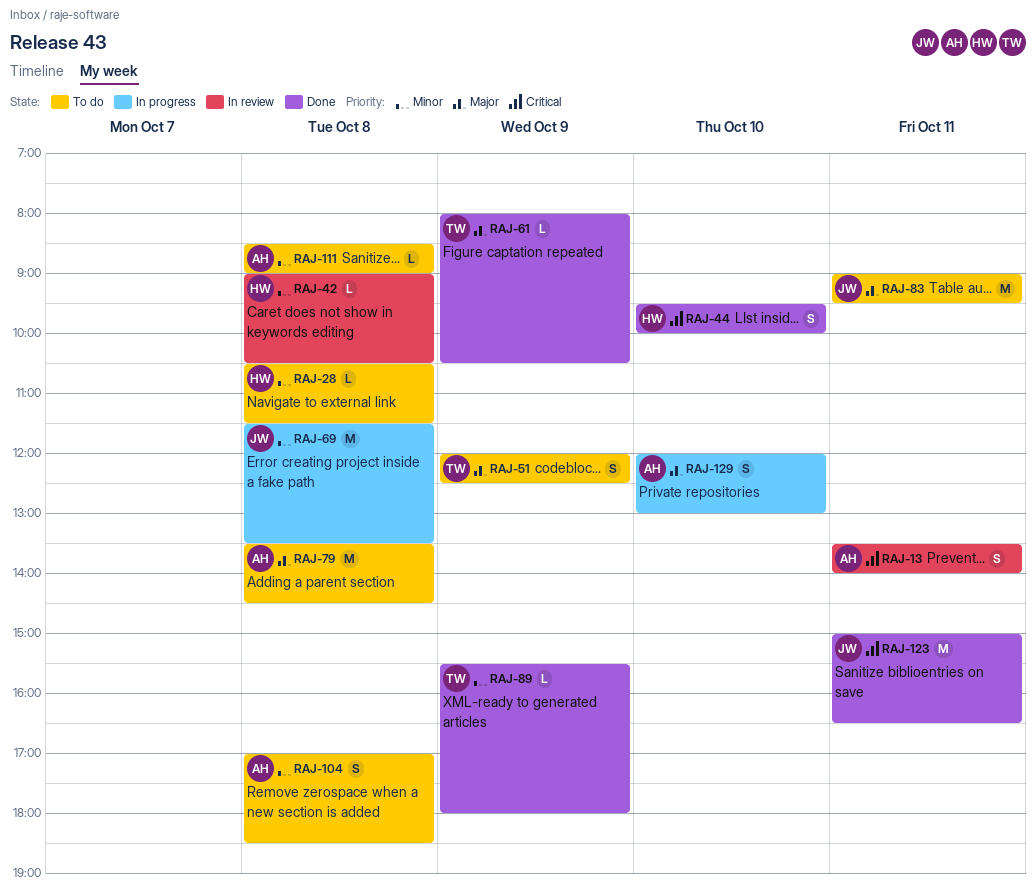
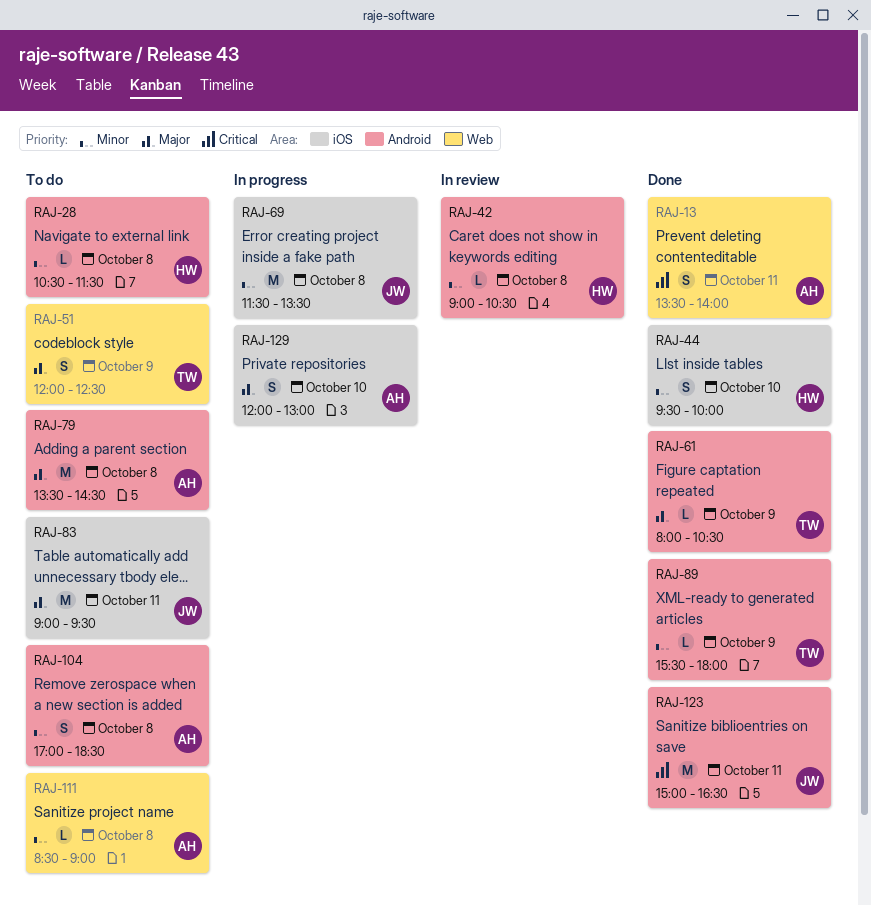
RAJ-13, status: In review -> Done
RAJ-44, priority: Critical -> Minor

